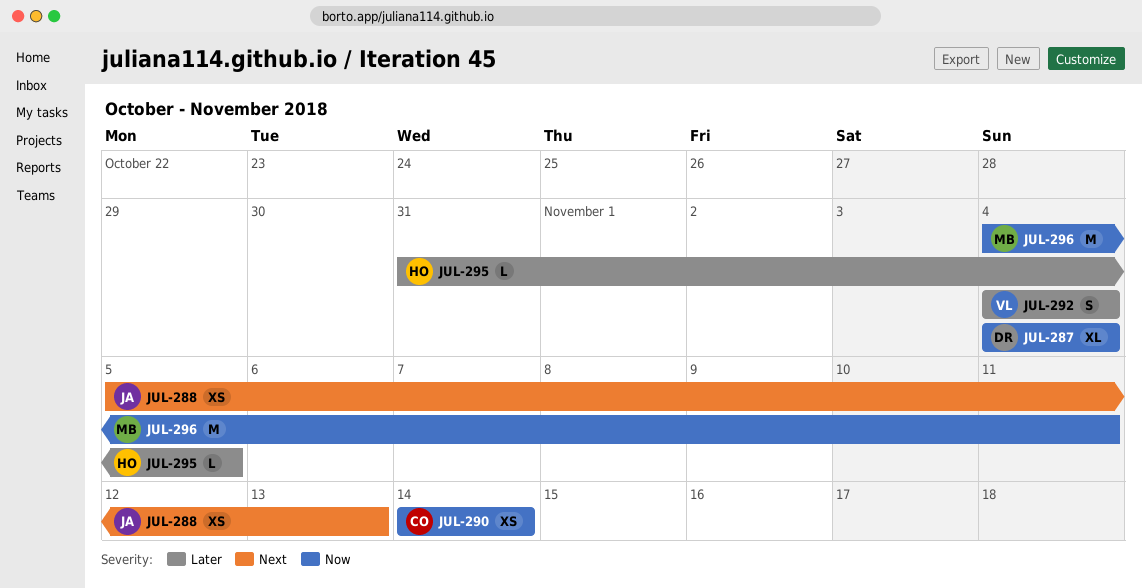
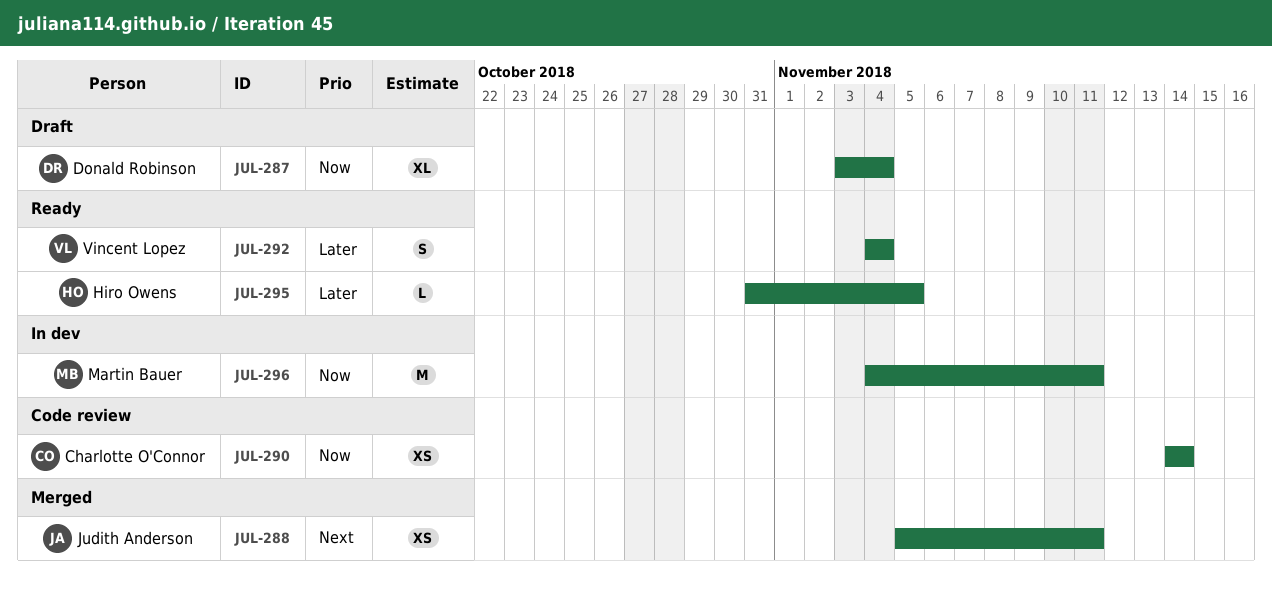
JUL-287, start: Nov 4 -> Nov 3
JUL-288, due: Nov 13 -> Nov 11

